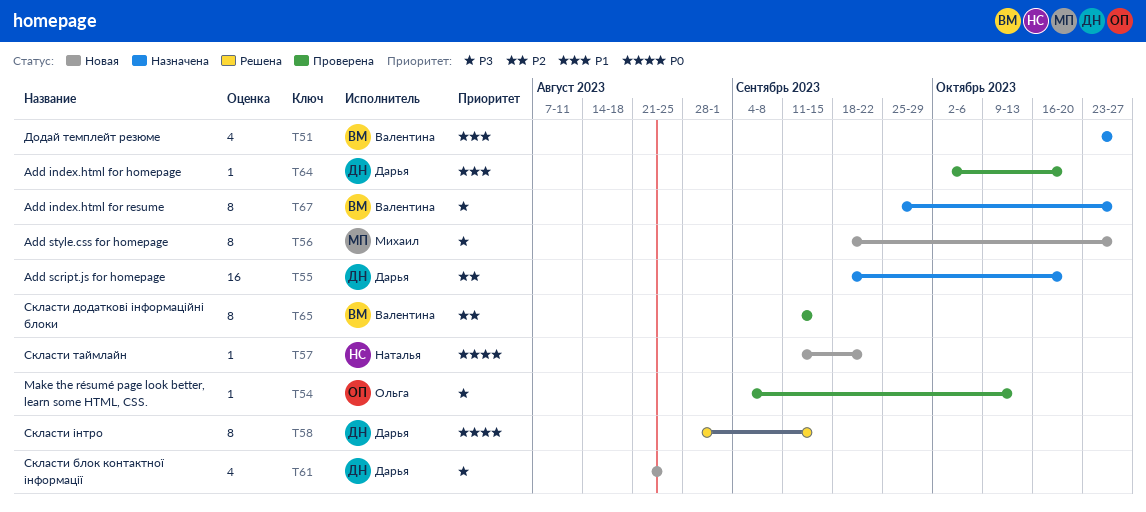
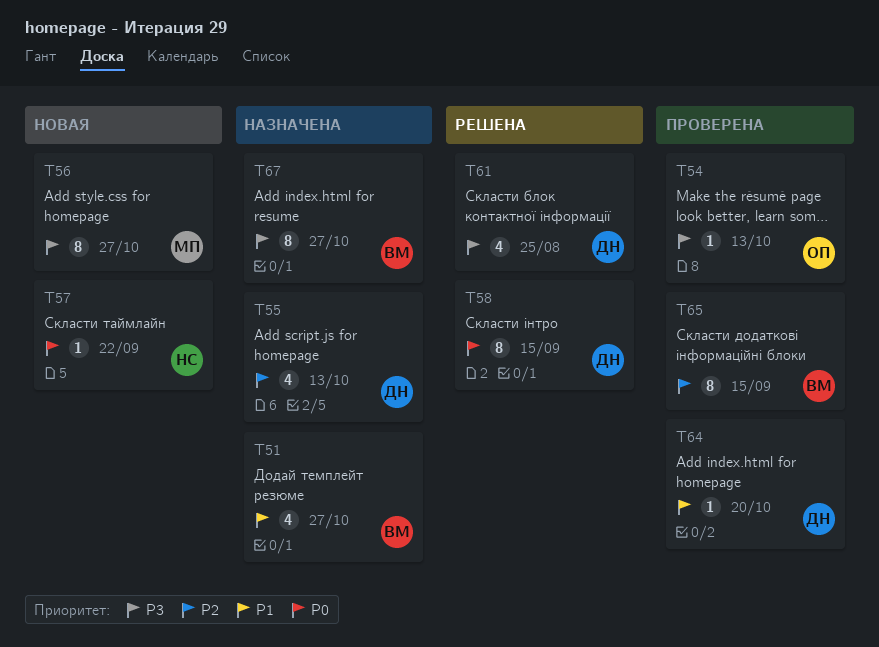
T55, estimate: 16 -> 4
T55, due: Oct 20 -> Oct 13
T61, status: Новая -> Решена

